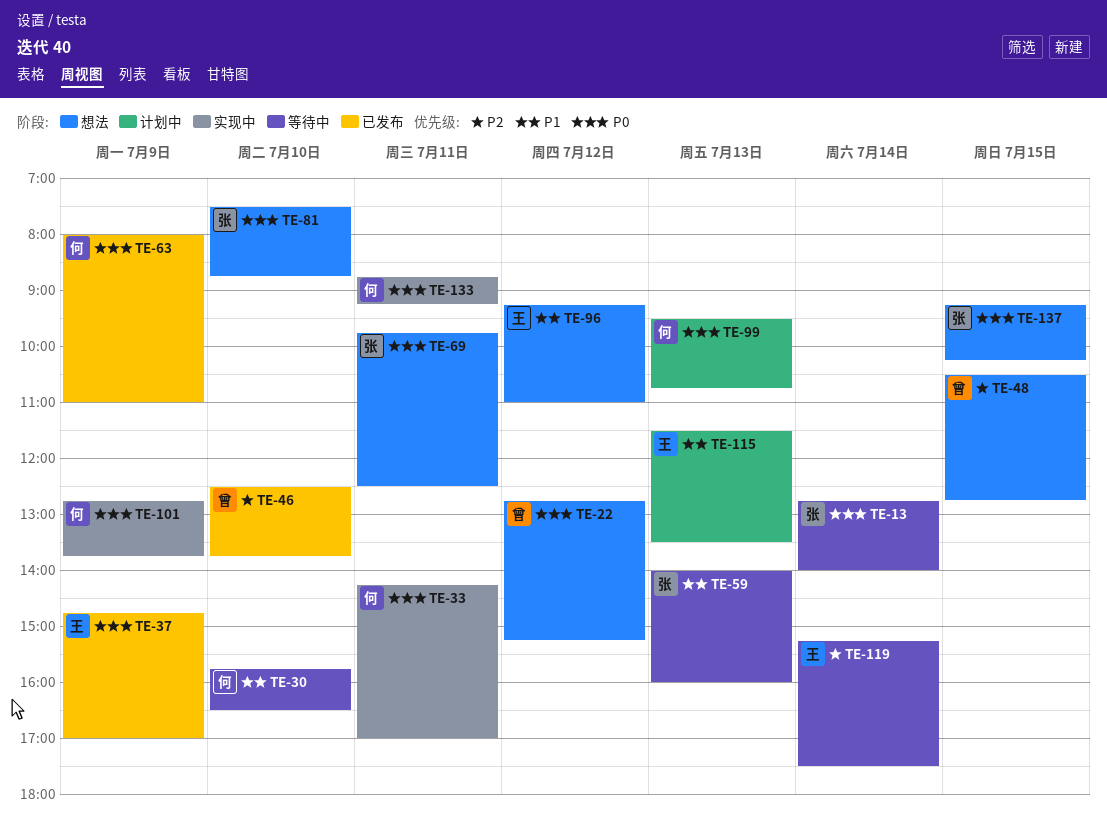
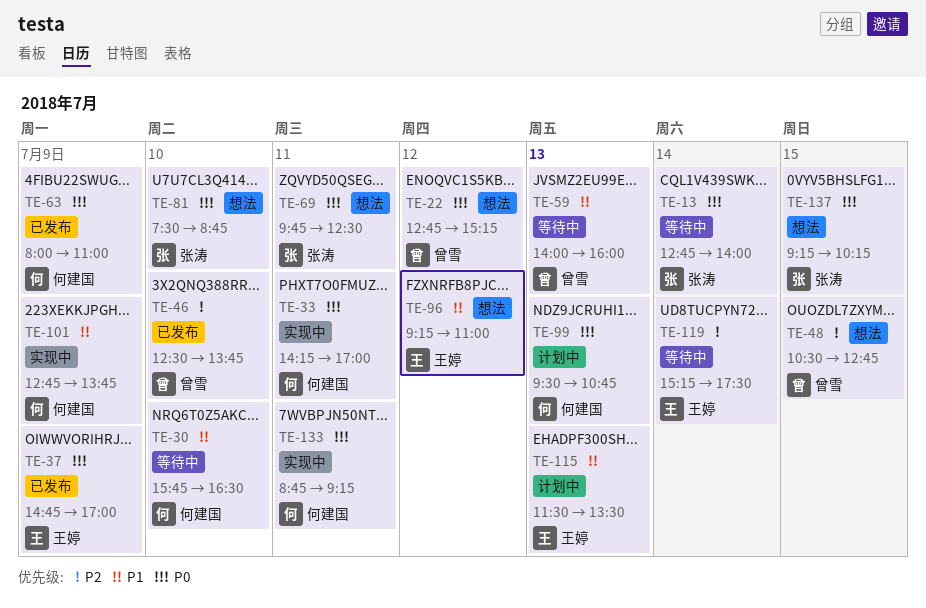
TE-59, owner: 张涛 -> 曾雪
TE-101, priority: P0 -> P1

